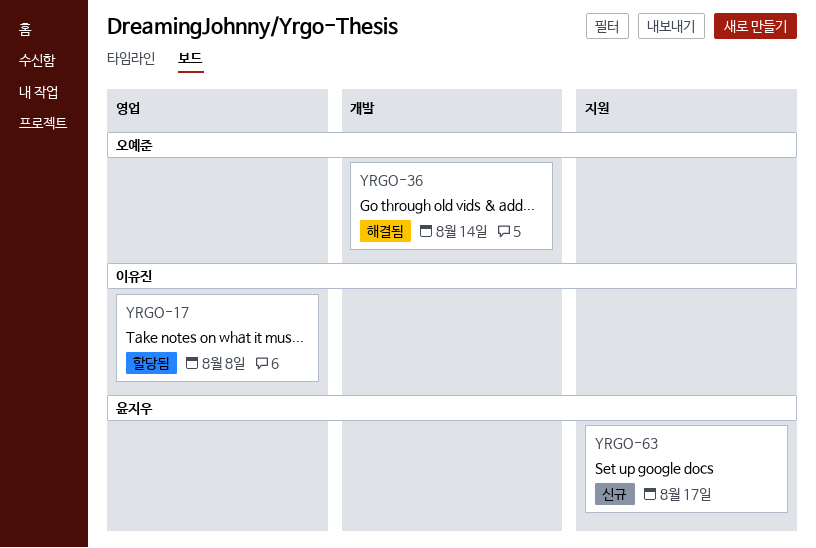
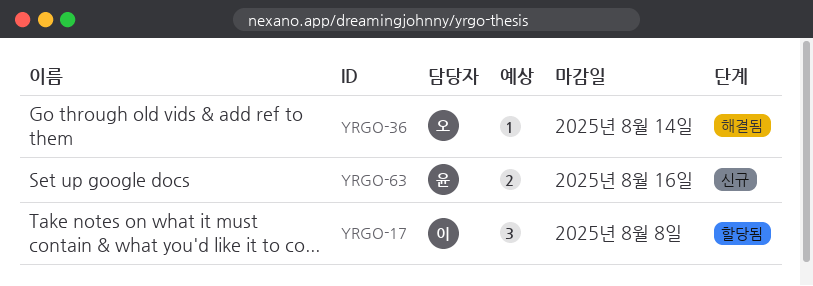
YRGO-63, due: Aug 17 -> Aug 16

